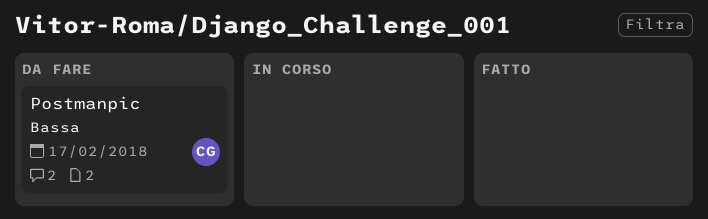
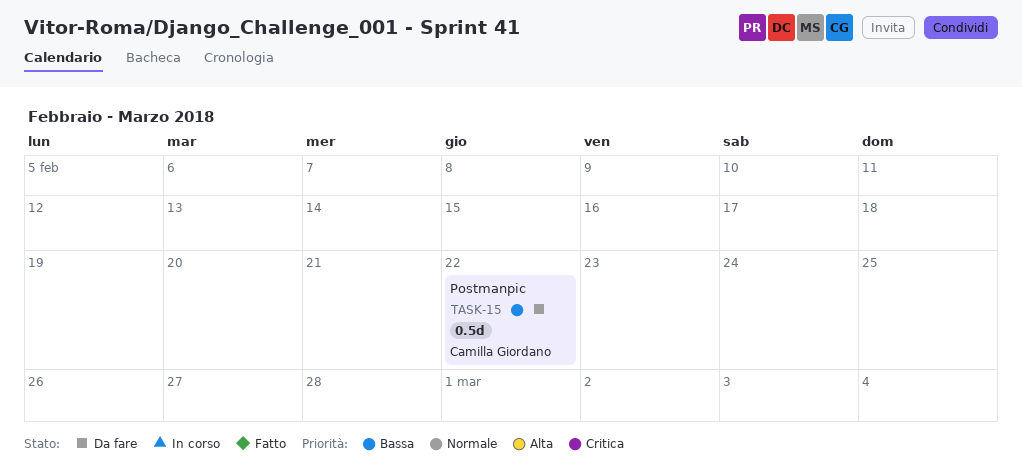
Postmanpic, due: Feb 17 -> Feb 22

